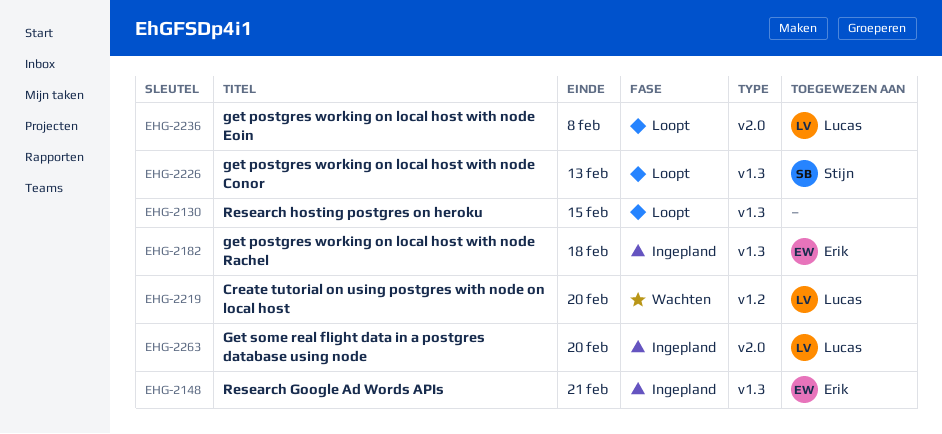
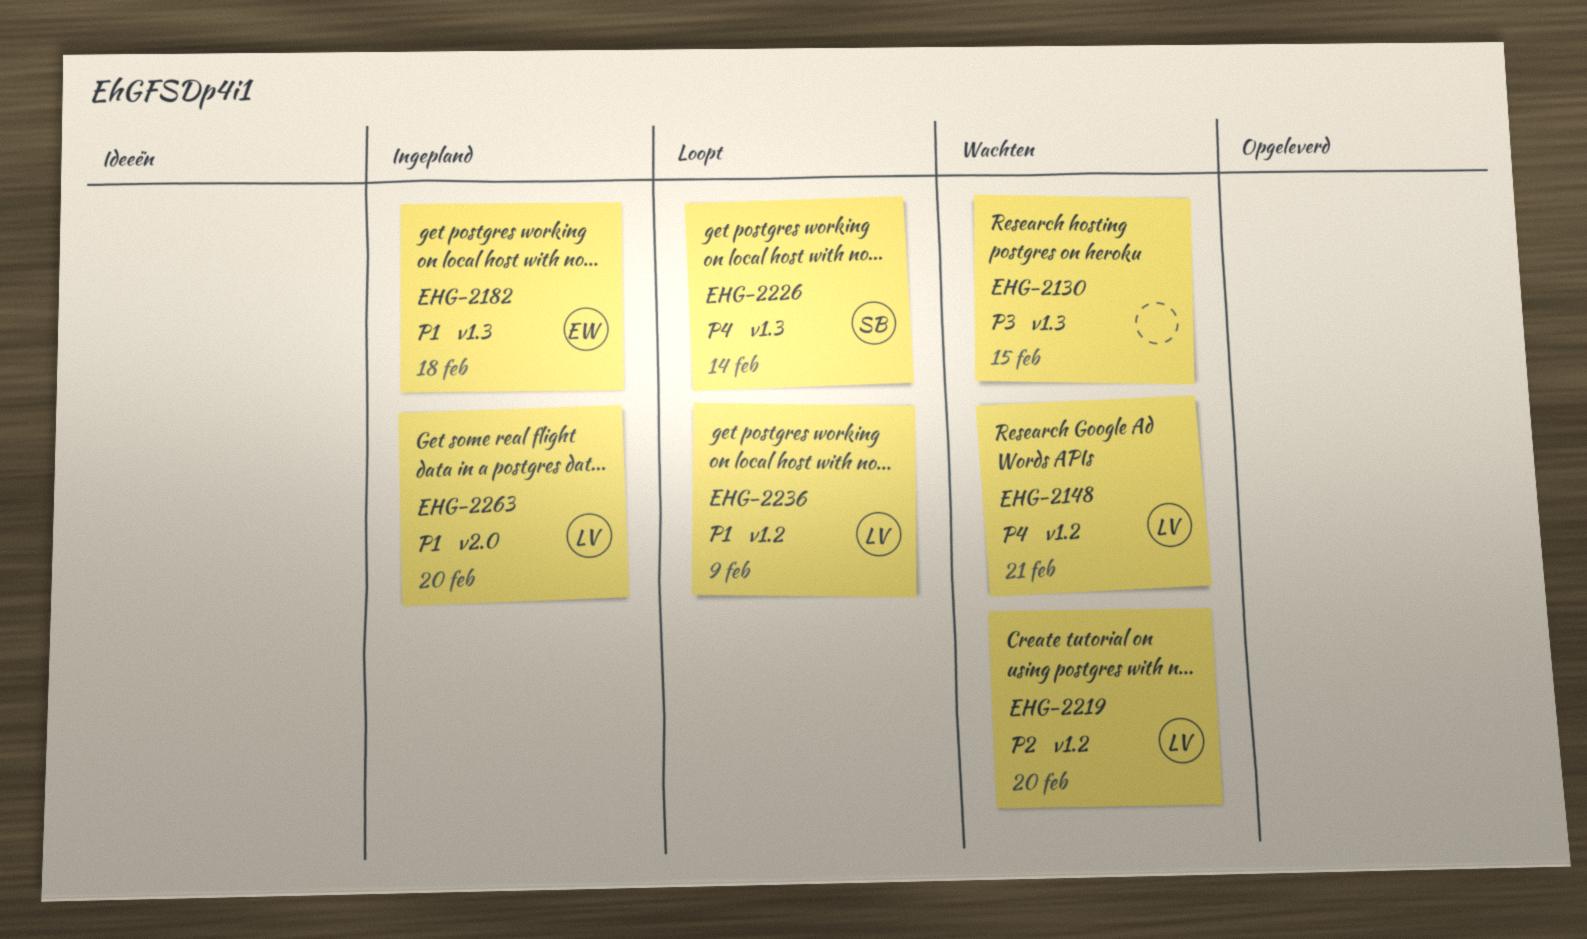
EHG-2130, status: Loopt -> Wachten
EHG-2148, status: Ingepland -> Wachten
EHG-2148, owner: Erik -> Lucas
EHG-2148, label: v1.3 -> v1.2
EHG-2226, due: Feb 13 -> Feb 14
EHG-2236, label: v2.0 -> v1.2
EHG-2236, due: Feb 8 -> Feb 9

